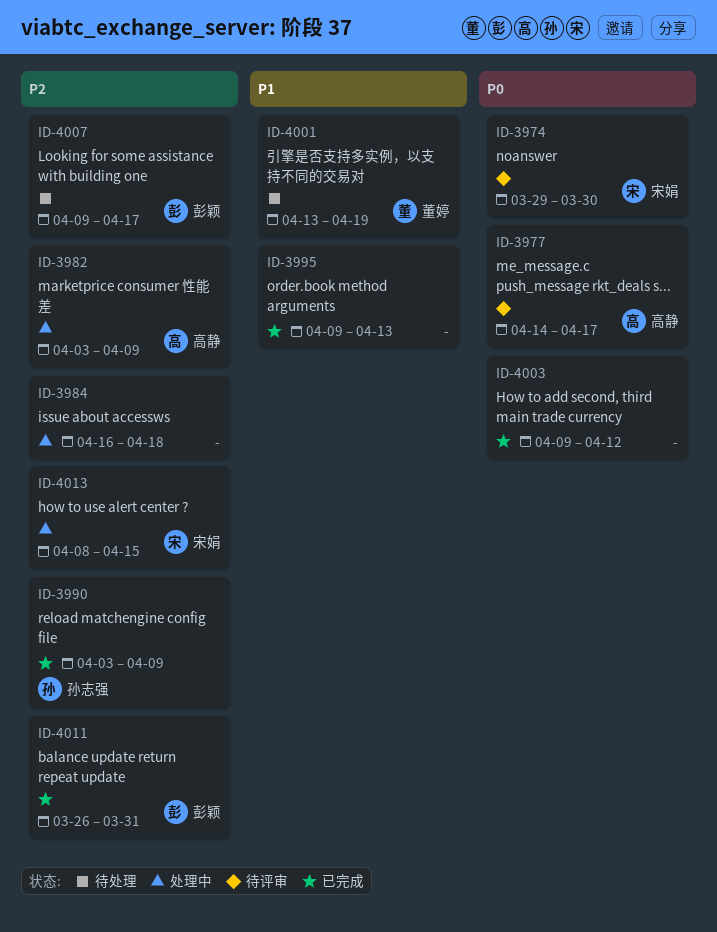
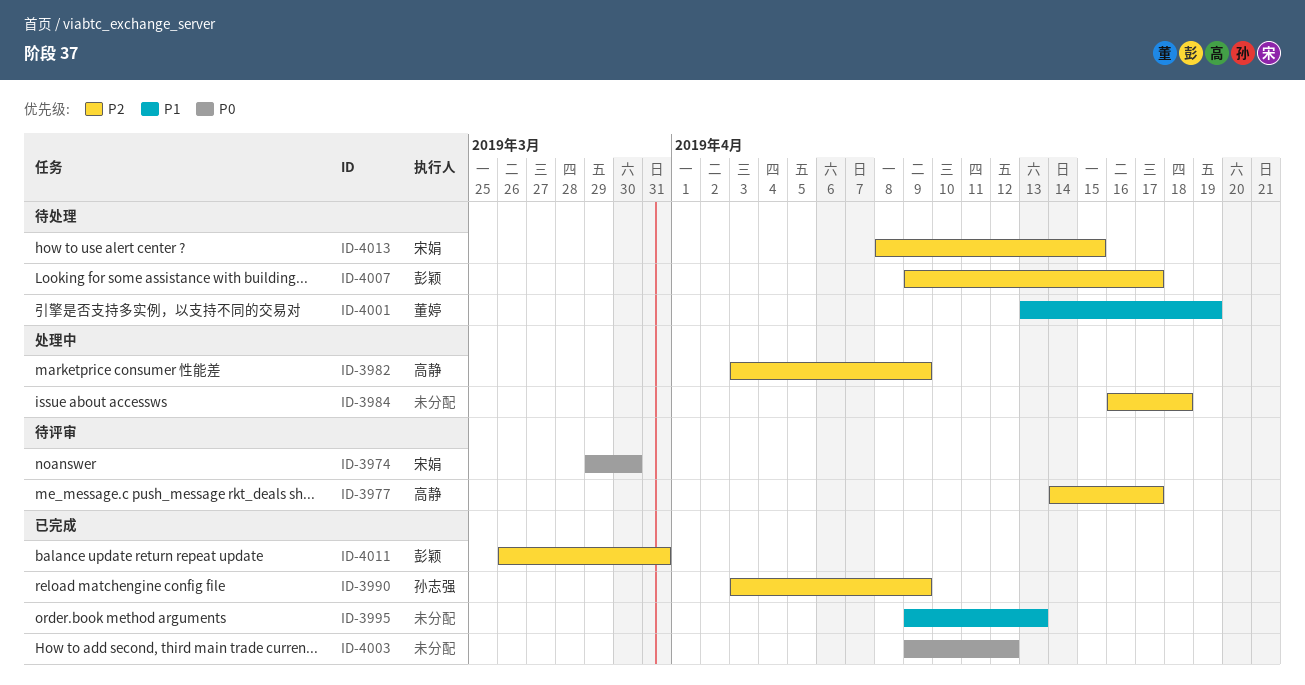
ID-3977, priority: P0 -> P2
ID-4013, status: 处理中 -> 待处理

